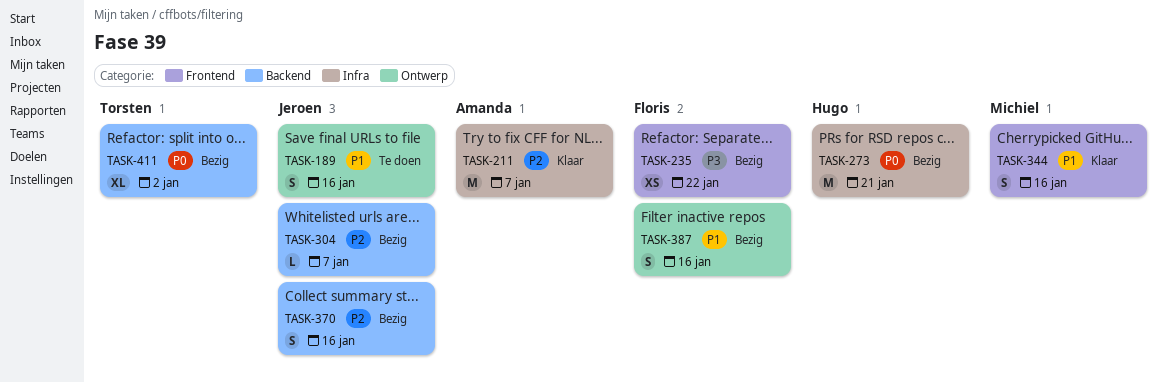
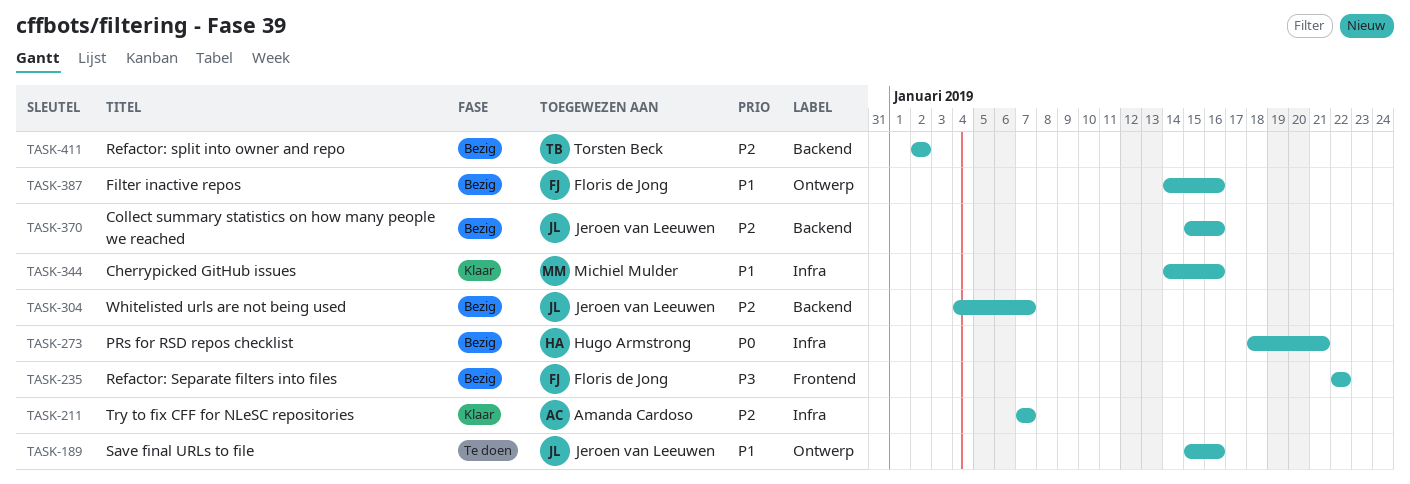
TASK-344, label: Frontend -> Infra
TASK-411, priority: P0 -> P2

